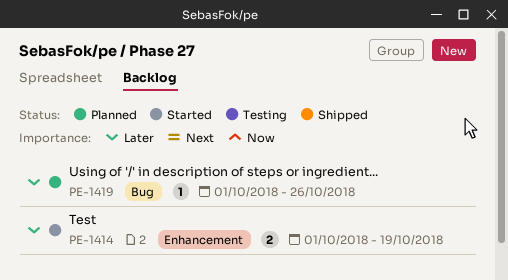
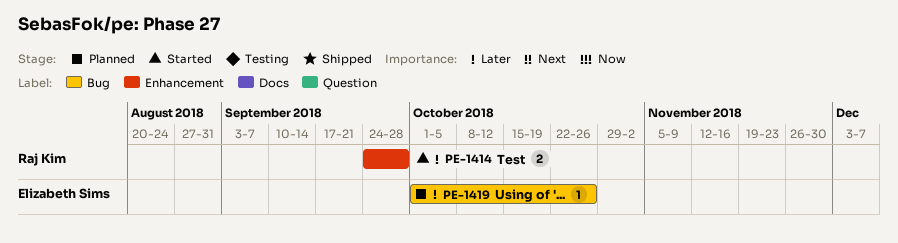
PE-1414, start: Oct 1 -> Sep 24
PE-1414, due: Oct 19 -> Sep 28

